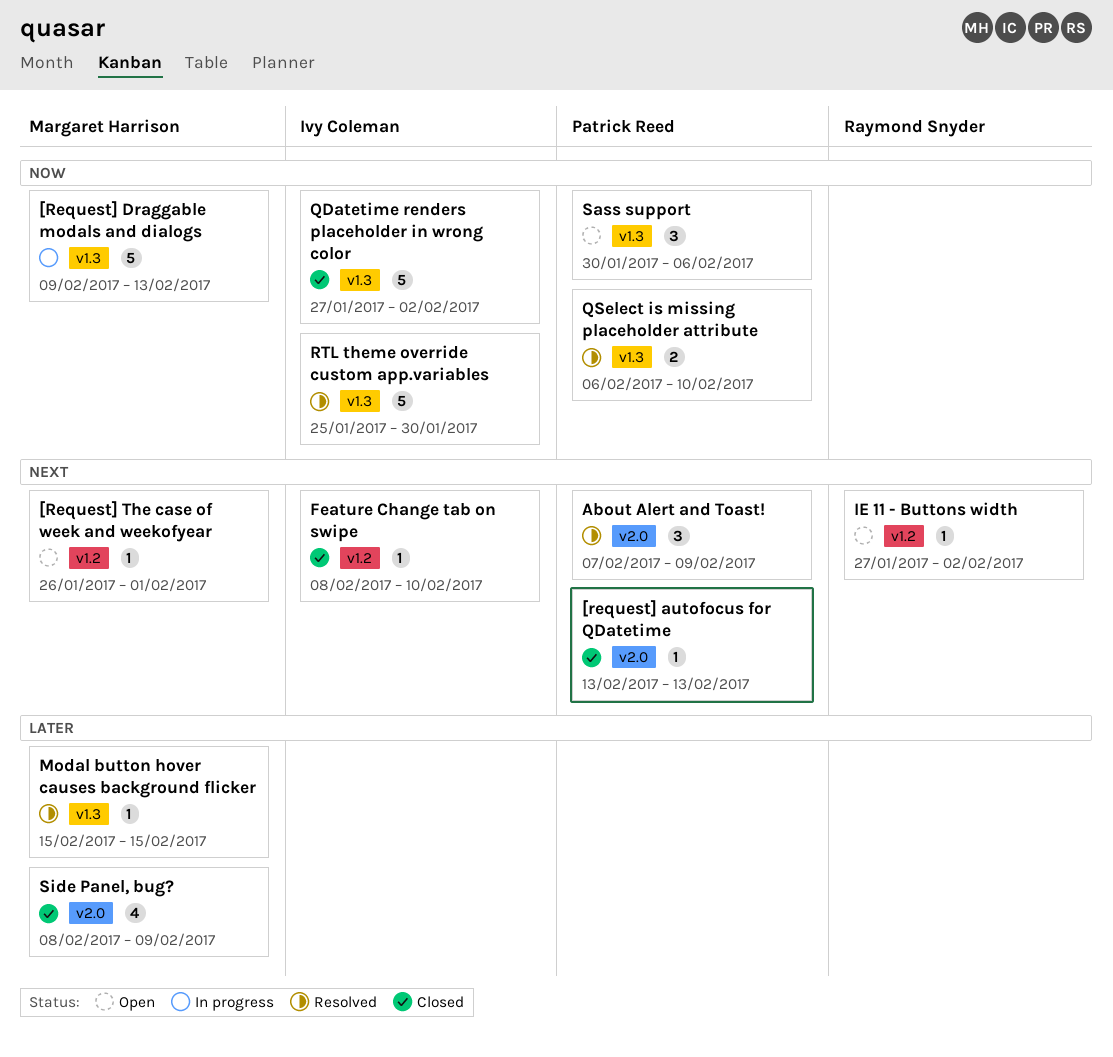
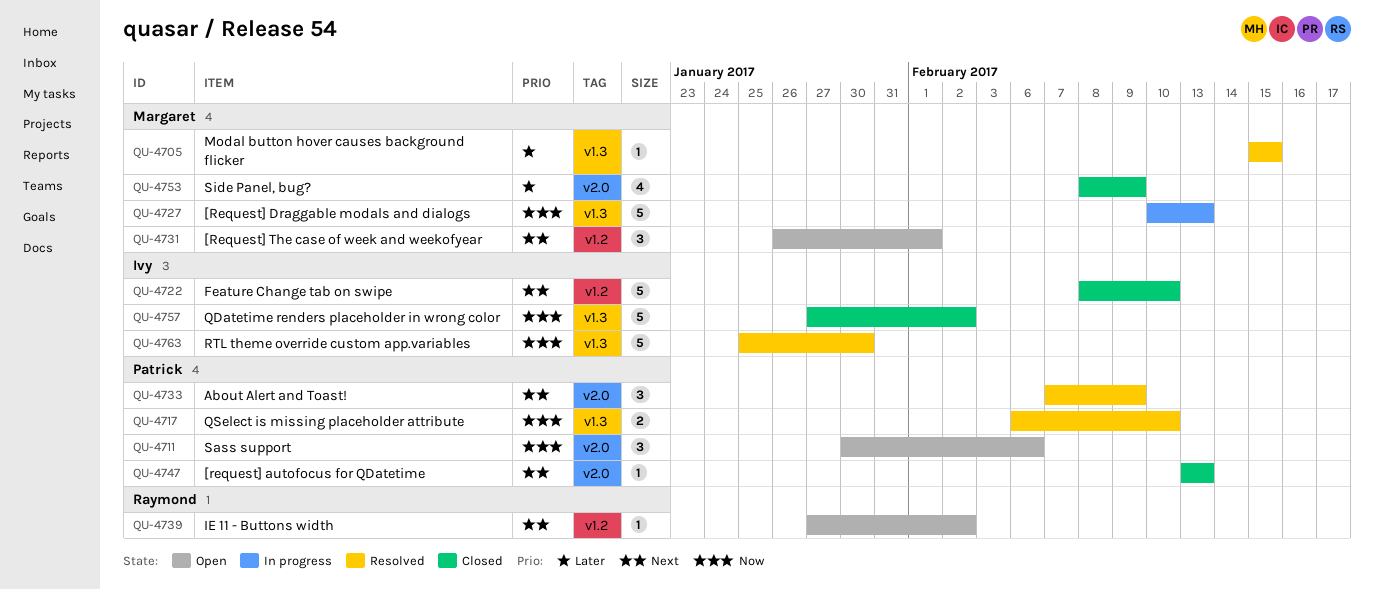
[Request] Draggable modals and dialogs, start: Feb 9 -> Feb 10
[Request] The case of week and weekofyear, estimate: 1 -> 3
Feature Change tab on swipe, estimate: 1 -> 5
Sass support, label: v1.3 -> v2.0

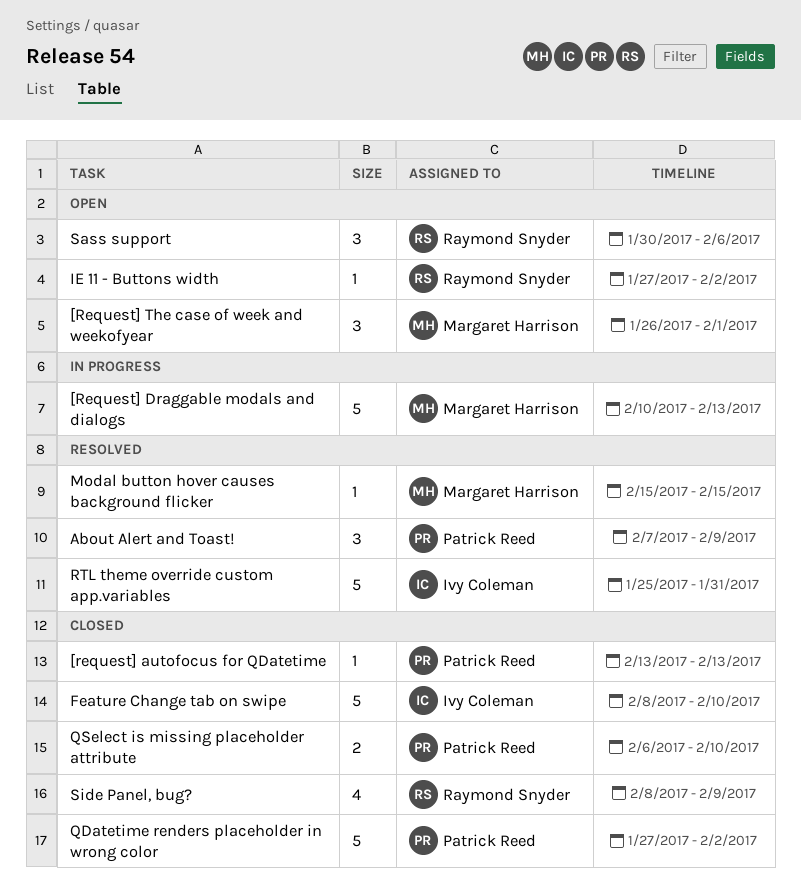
QDatetime renders placeholder in wrong color, owner: Ivy Coleman -> Patrick Reed
QSelect is missing placeholder attribute, status: Resolved -> Closed
RTL theme override custom app.variables, due: Jan 30 -> Jan 31
Sass support, owner: Patrick Reed -> Raymond Snyder
Side Panel, bug?, owner: Margaret Harrison -> Raymond Snyder

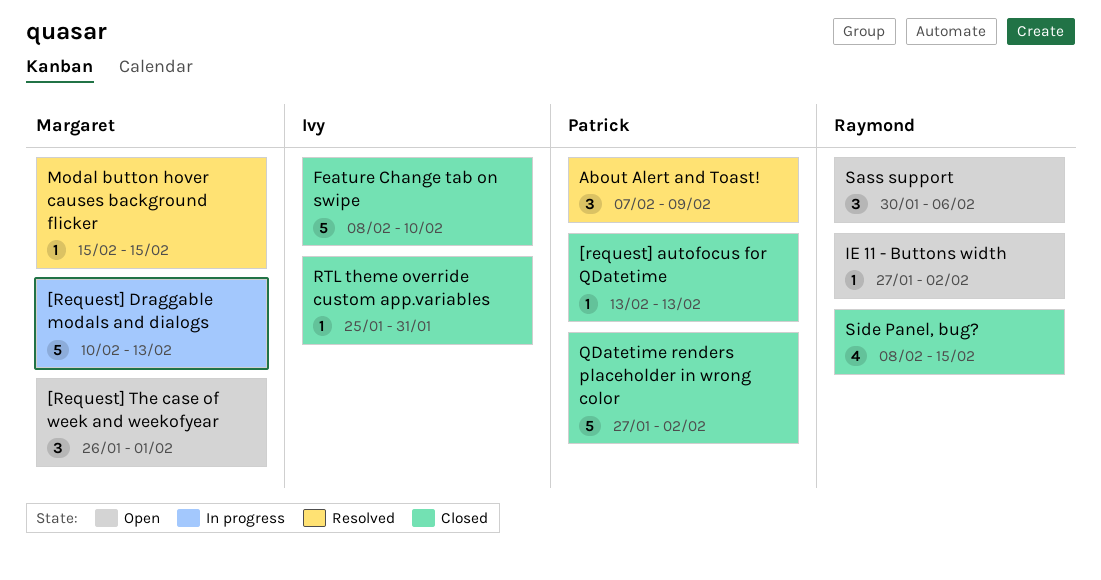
QSelect is missing placeholder attribute: present -> none
RTL theme override custom app.variables, status: Resolved -> Closed
RTL theme override custom app.variables, estimate: 5 -> 1
Side Panel, bug?, due: Feb 9 -> Feb 15

